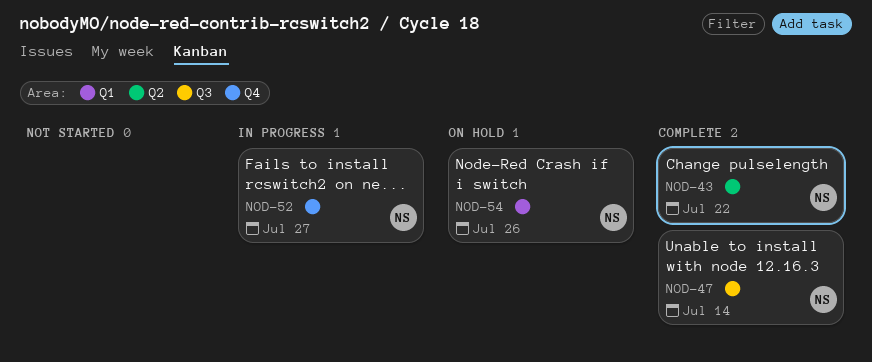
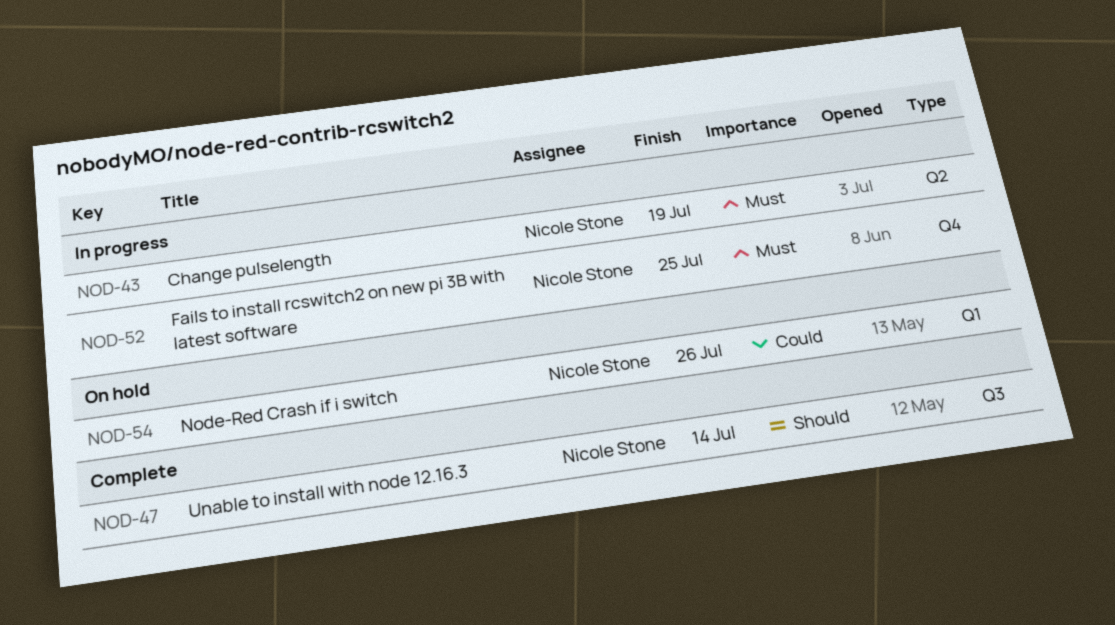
NOD-43, status: Complete -> In progress
NOD-43, due: Jul 22 -> Jul 19
NOD-52, due: Jul 27 -> Jul 25

